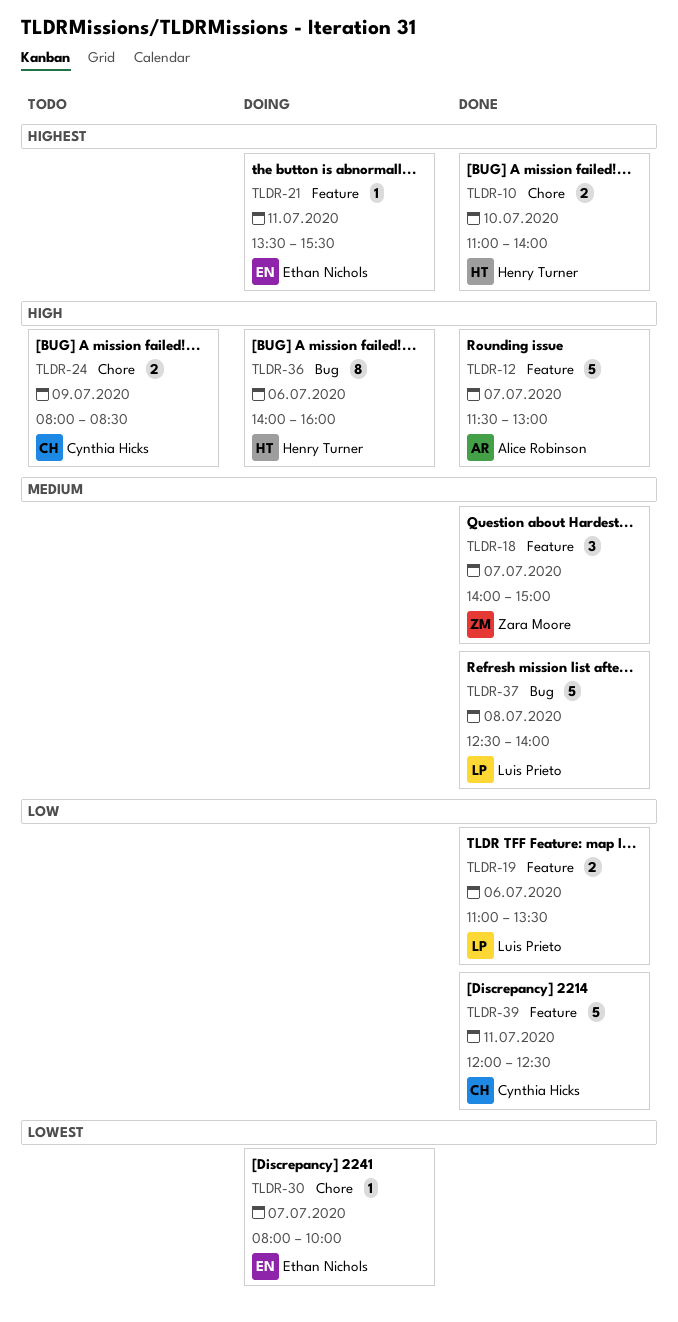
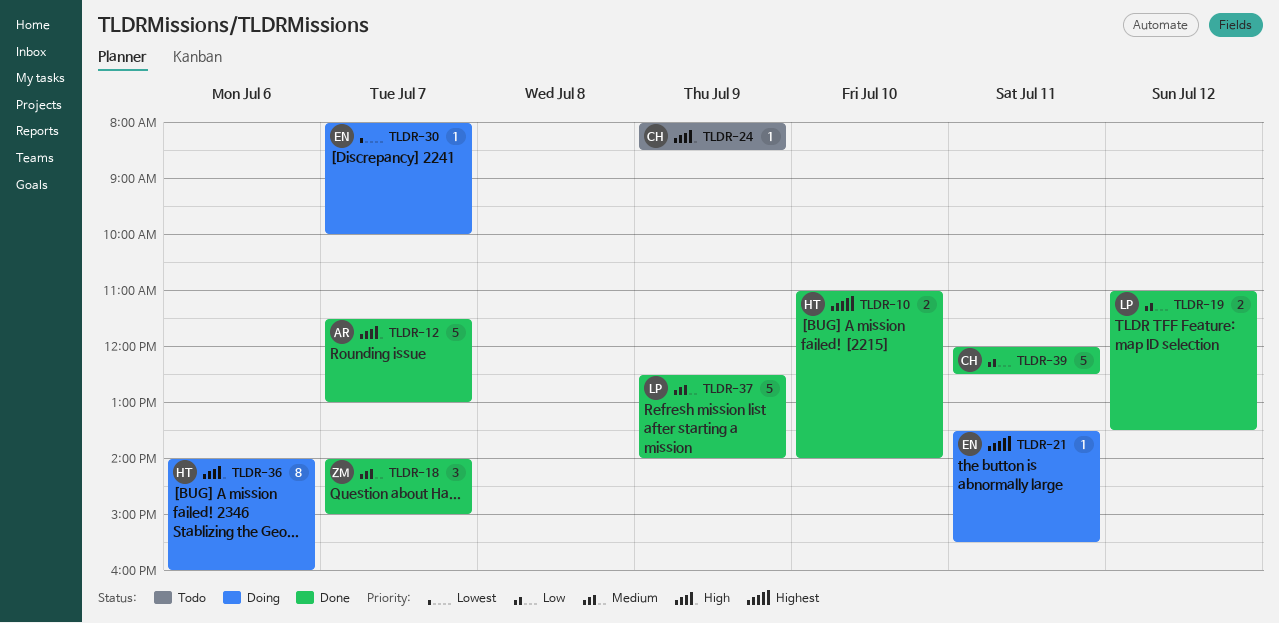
TLDR-19, day: Jul 6 -> Jul 12
TLDR-24, estimate: 2 -> 1
TLDR-37, day: Jul 8 -> Jul 9

